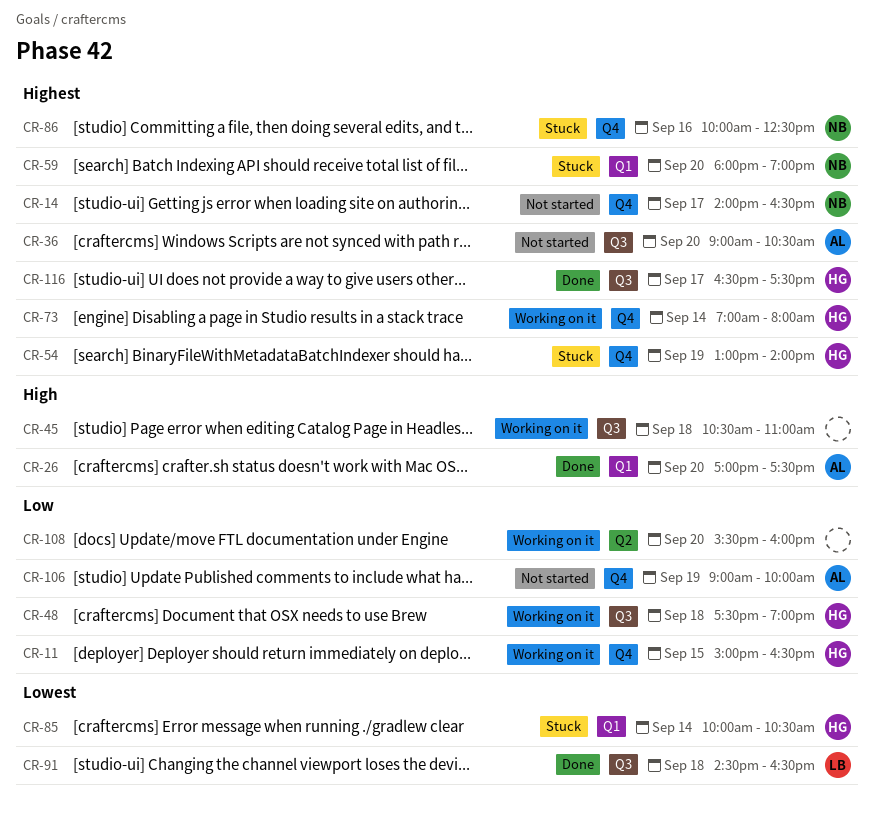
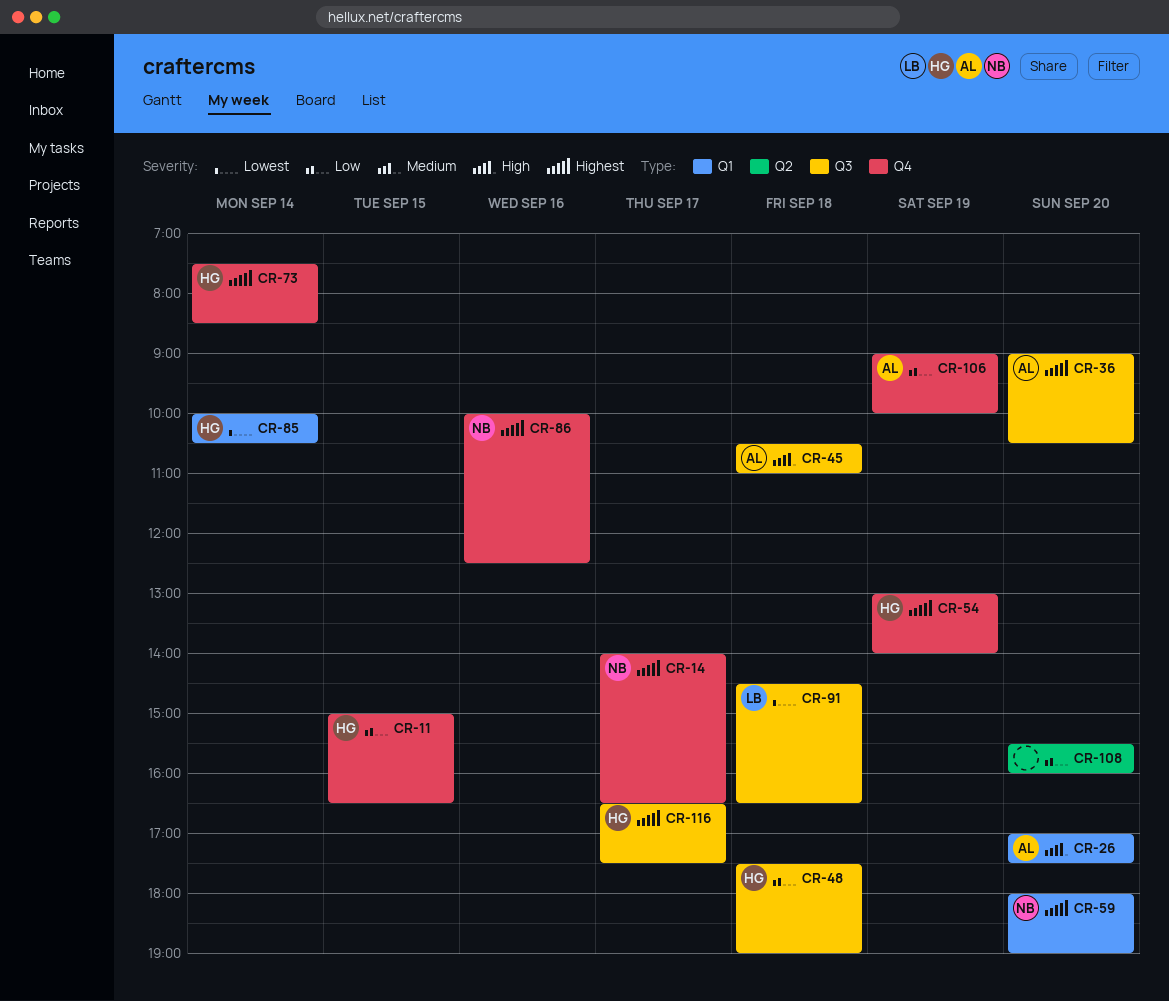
CR-45, owner: none -> AL
CR-73, begins: 07:00 -> 07:30
CR-73, ends: 08:00 -> 08:30

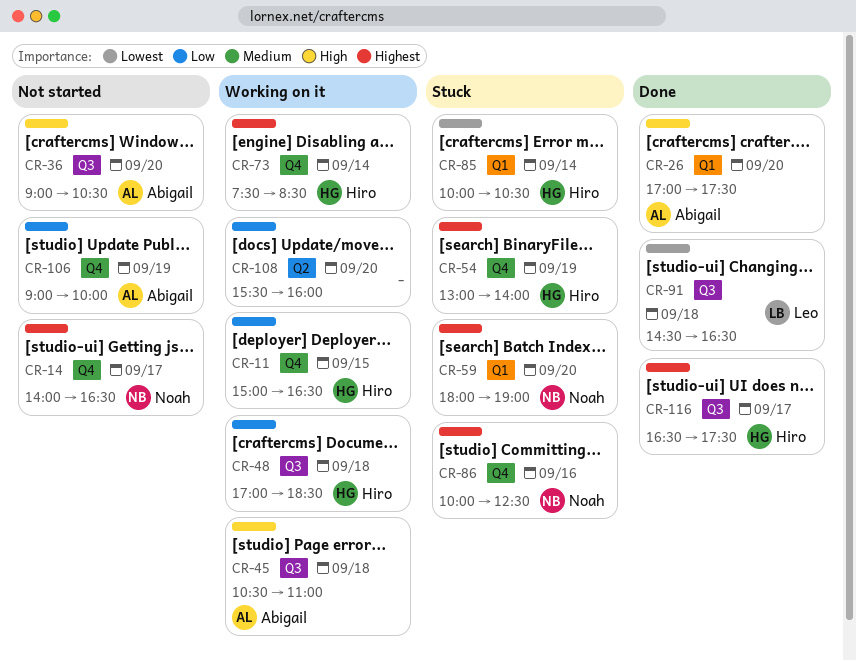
CR-36, priority: Highest -> High
CR-48, begins: 17:30 -> 17:00
CR-48, ends: 19:00 -> 18:30

